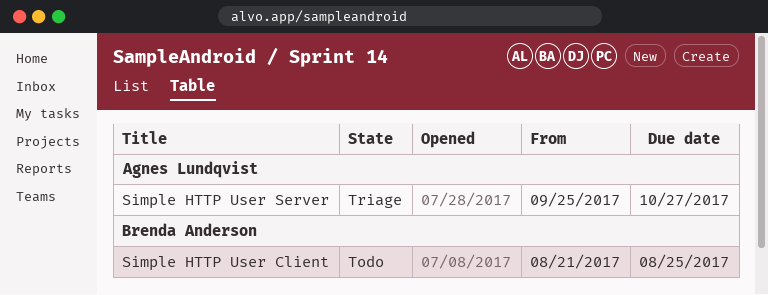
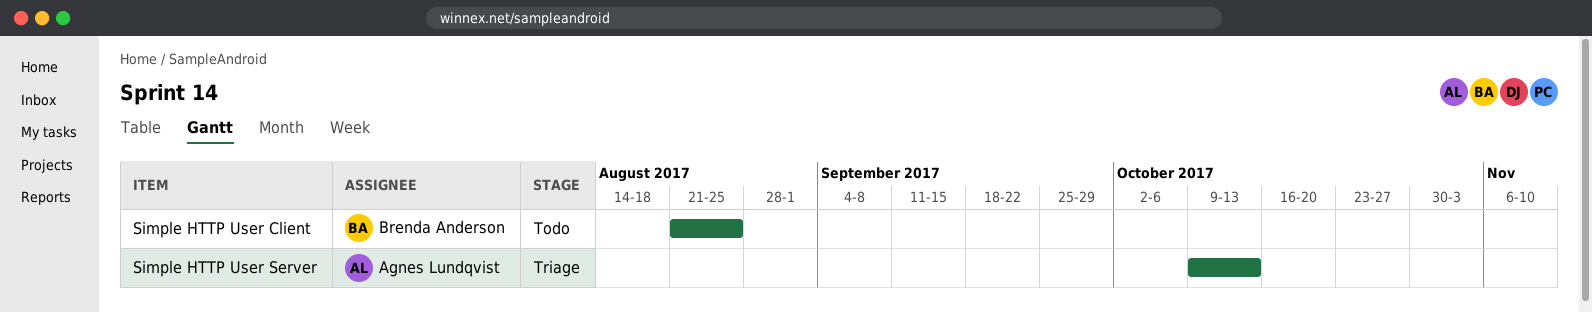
Simple HTTP User Server, start: Sep 25 -> Oct 9
Simple HTTP User Server, due: Oct 27 -> Oct 13

